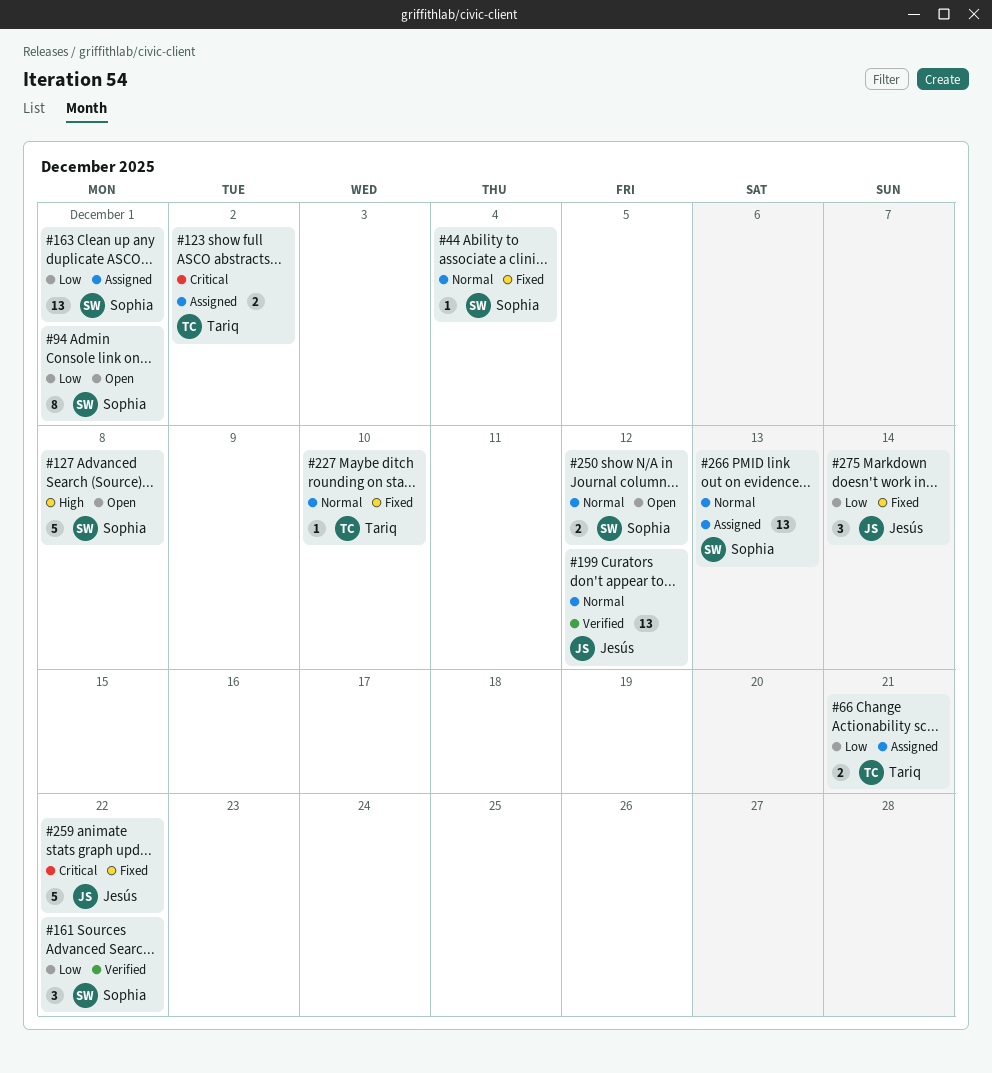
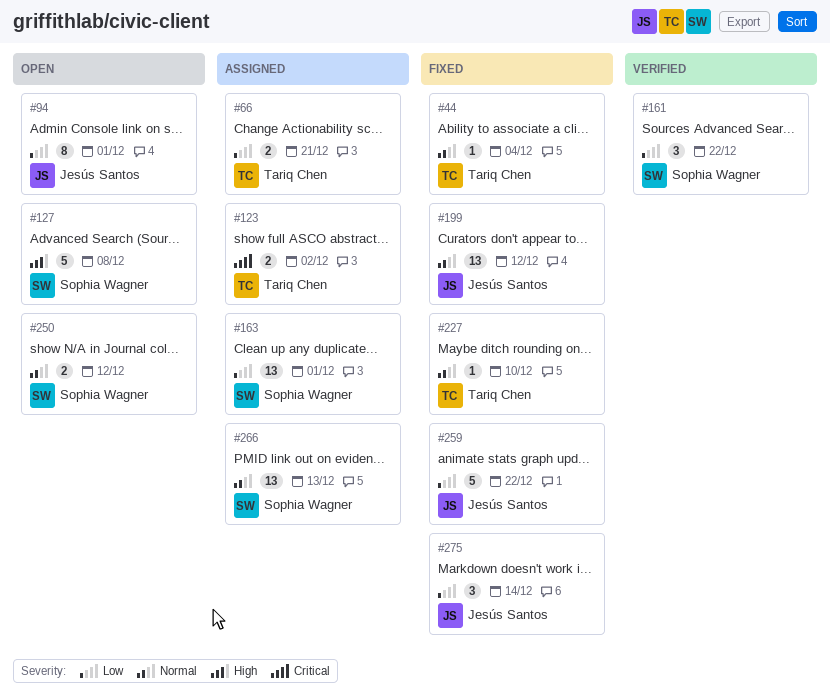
#44, owner: Sophia Wagner -> Tariq Chen
#94, owner: Sophia Wagner -> Jesús Santos
#199, status: Verified -> Fixed
#259, priority: Critical -> Low

